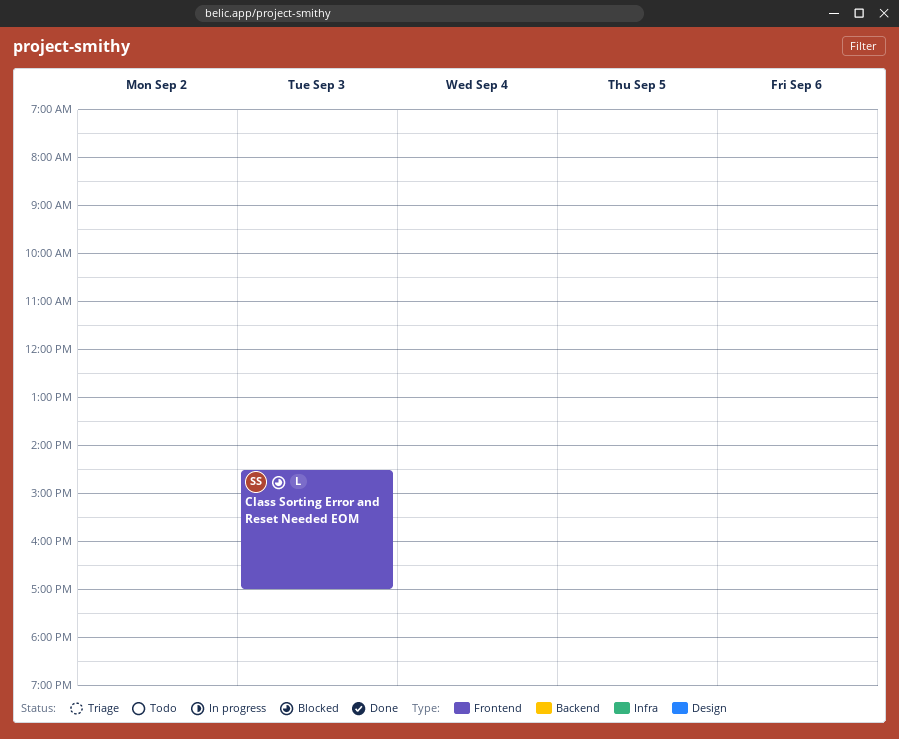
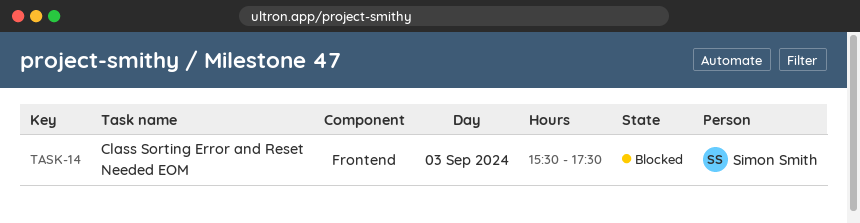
Class Sorting Error and Reset Needed EOM, begins: 14:30 -> 15:30
Class Sorting Error and Reset Needed EOM, ends: 17:00 -> 17:30

